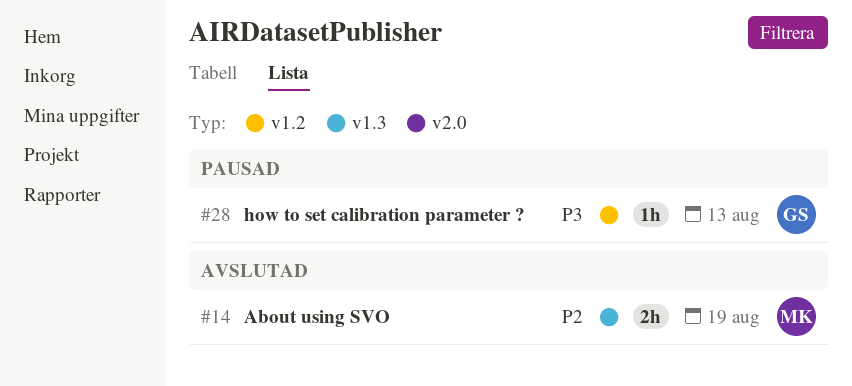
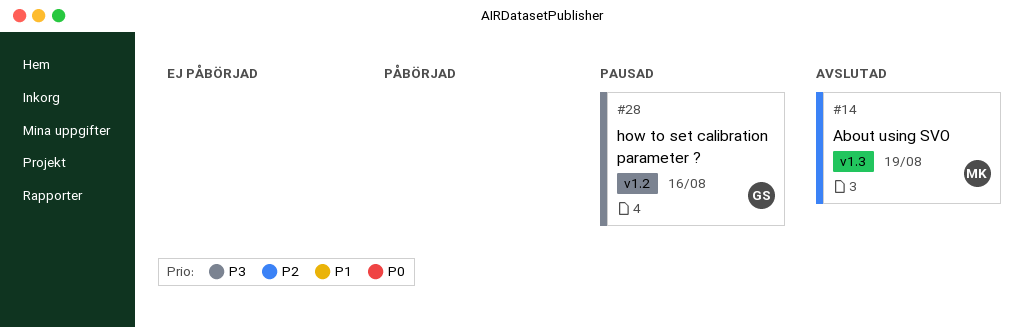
#28, due: Aug 13 -> Aug 16

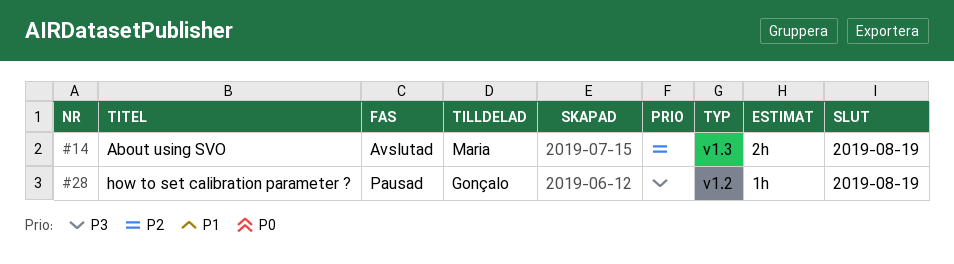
#28, due: Aug 16 -> Aug 19

